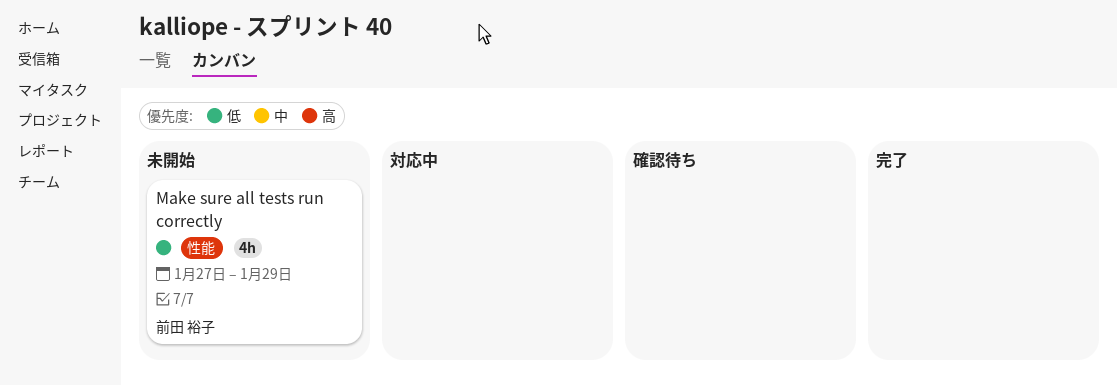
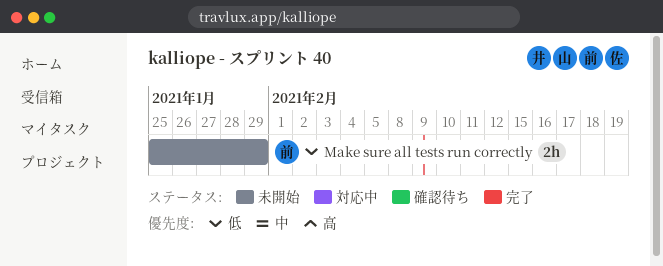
Make sure all tests run correctly, estimate: 4h -> 2h
Make sure all tests run correctly, start: Jan 27 -> Jan 25

